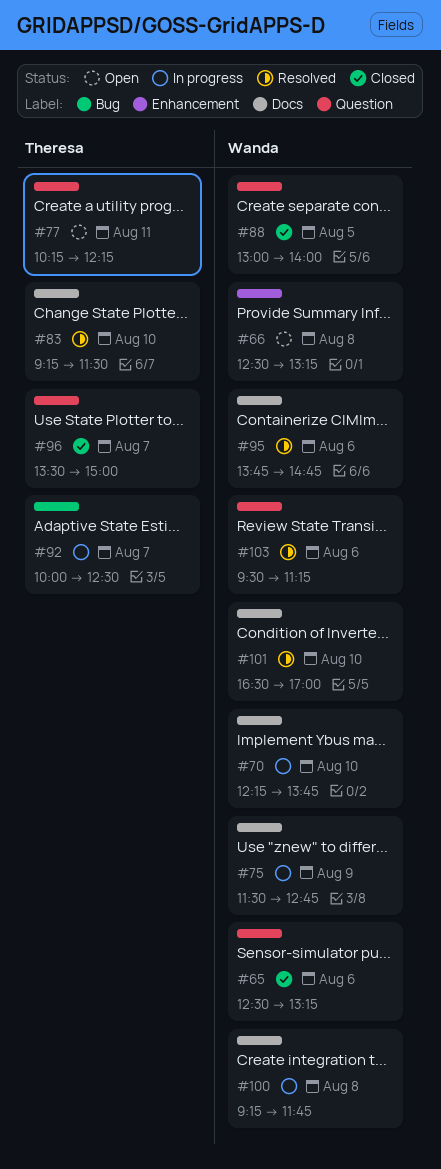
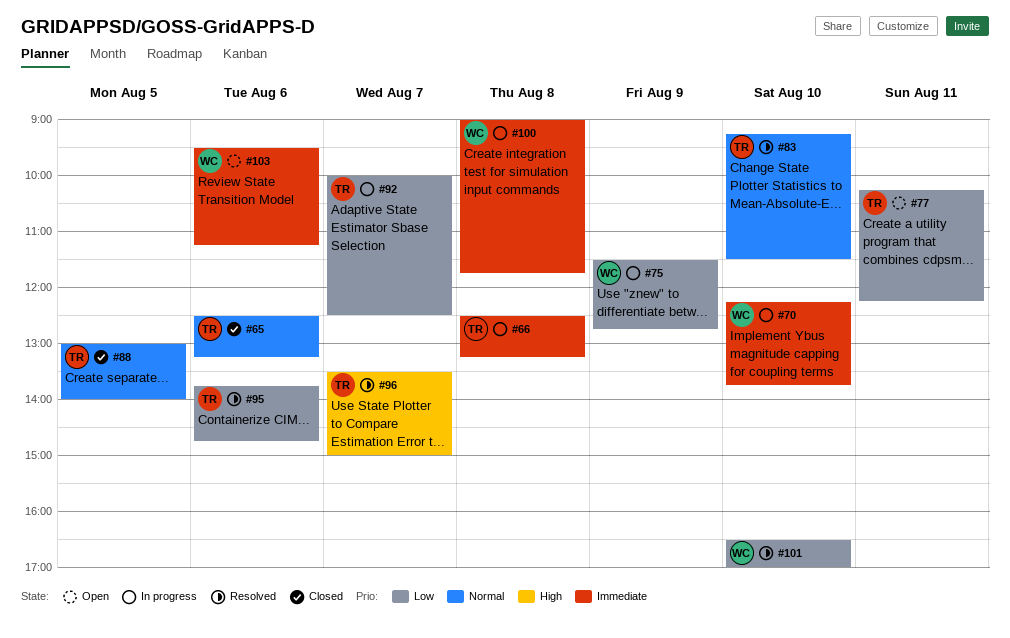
#65, owner: Wanda -> Theresa
#66, status: Open -> In progress
#66, owner: Wanda -> Theresa
#88, owner: Wanda -> Theresa
#95, owner: Wanda -> Theresa
#96, status: Closed -> Resolved
#100, begins: 09:15 -> 09:00
#103, status: Resolved -> Open

